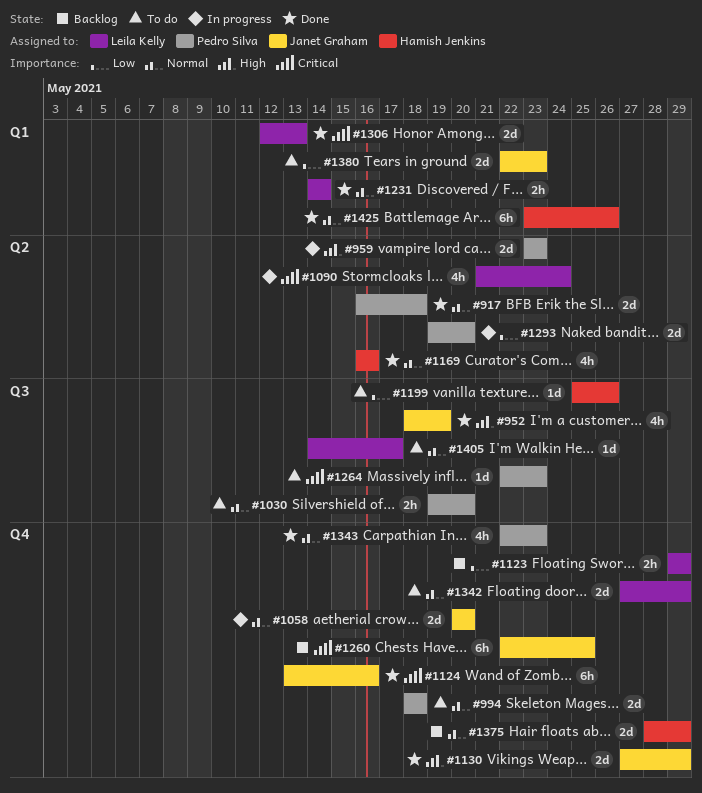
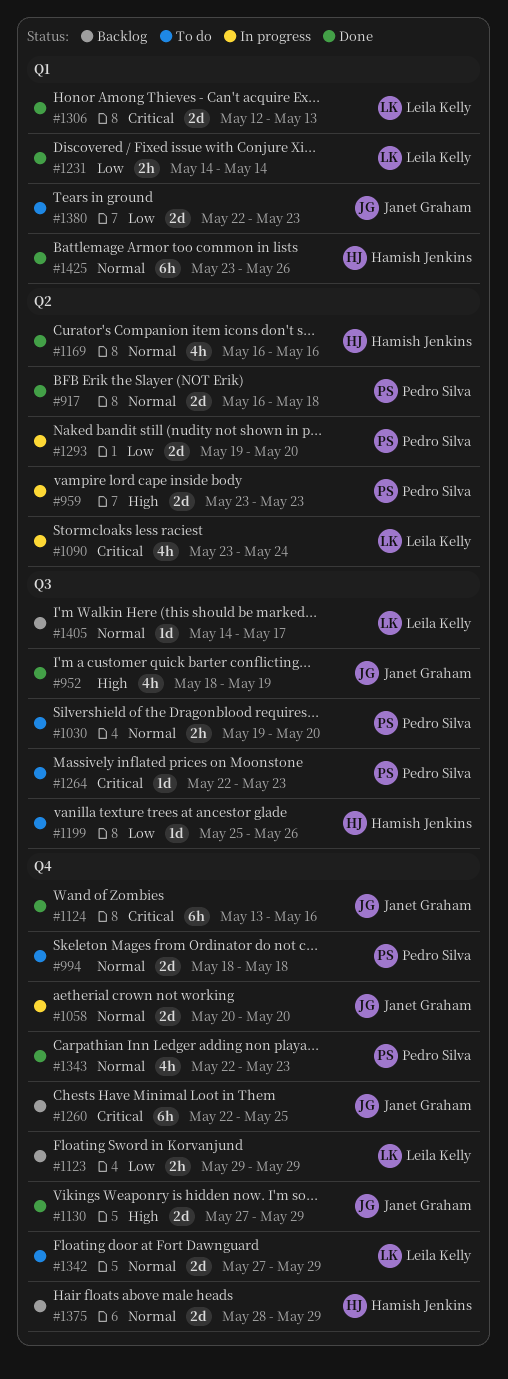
#1090, start: May 21 -> May 23
#1231, priority: Normal -> Low
#1405, status: To do -> Backlog

